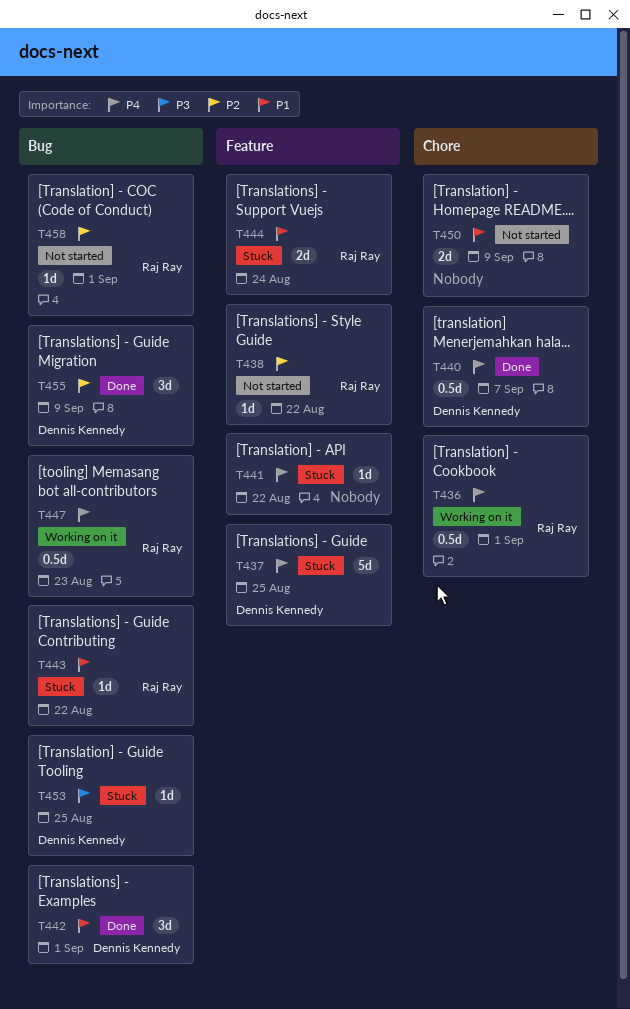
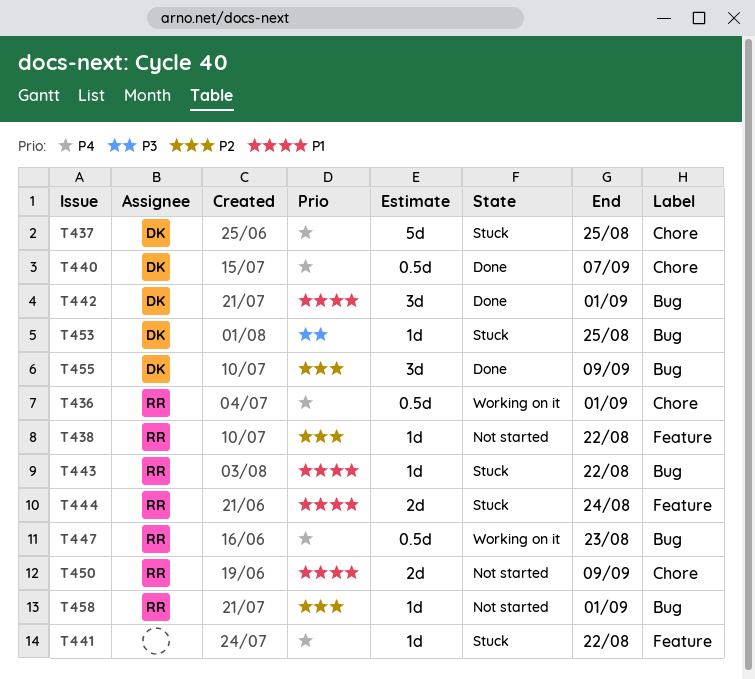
T437, label: Feature -> Chore
T450, owner: none -> Raj Ray

